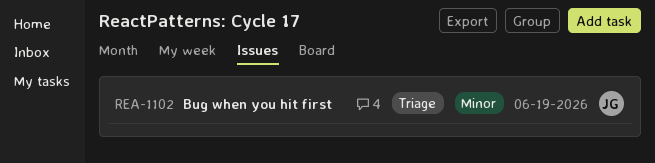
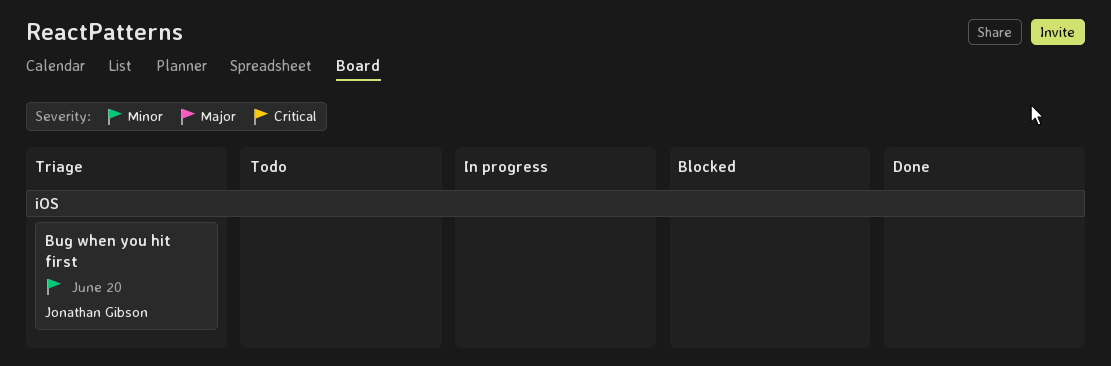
Bug when you hit first, due: Jun 19 -> Jun 20

